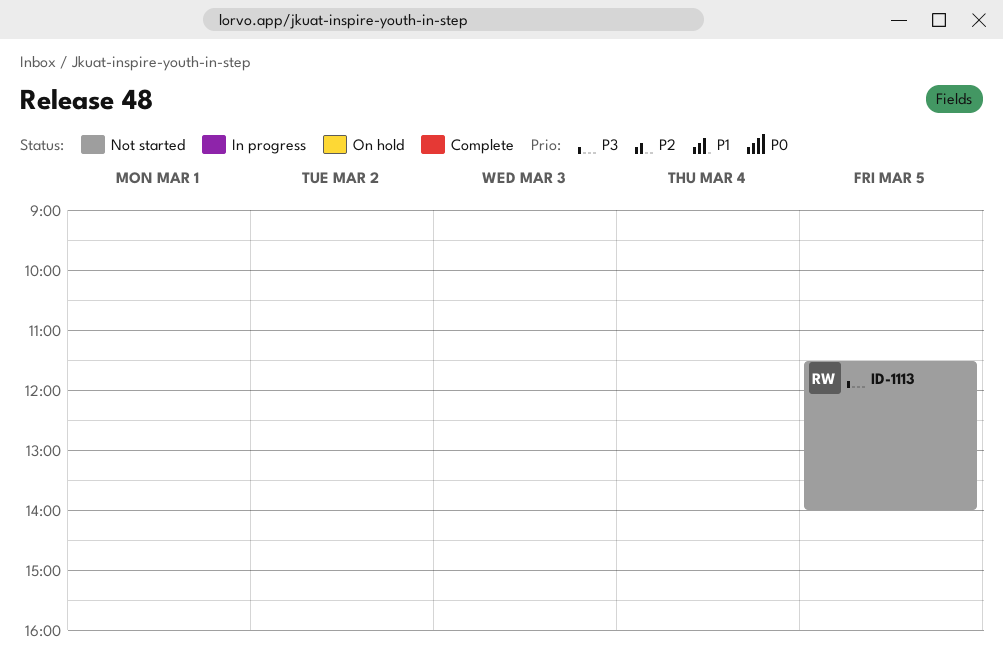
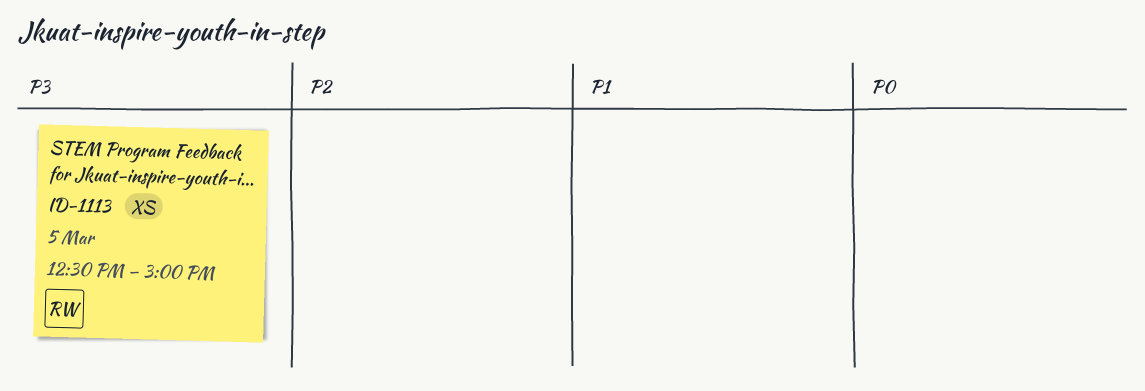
ID-1113, begins: 11:30 -> 12:30
ID-1113, ends: 14:00 -> 15:00

